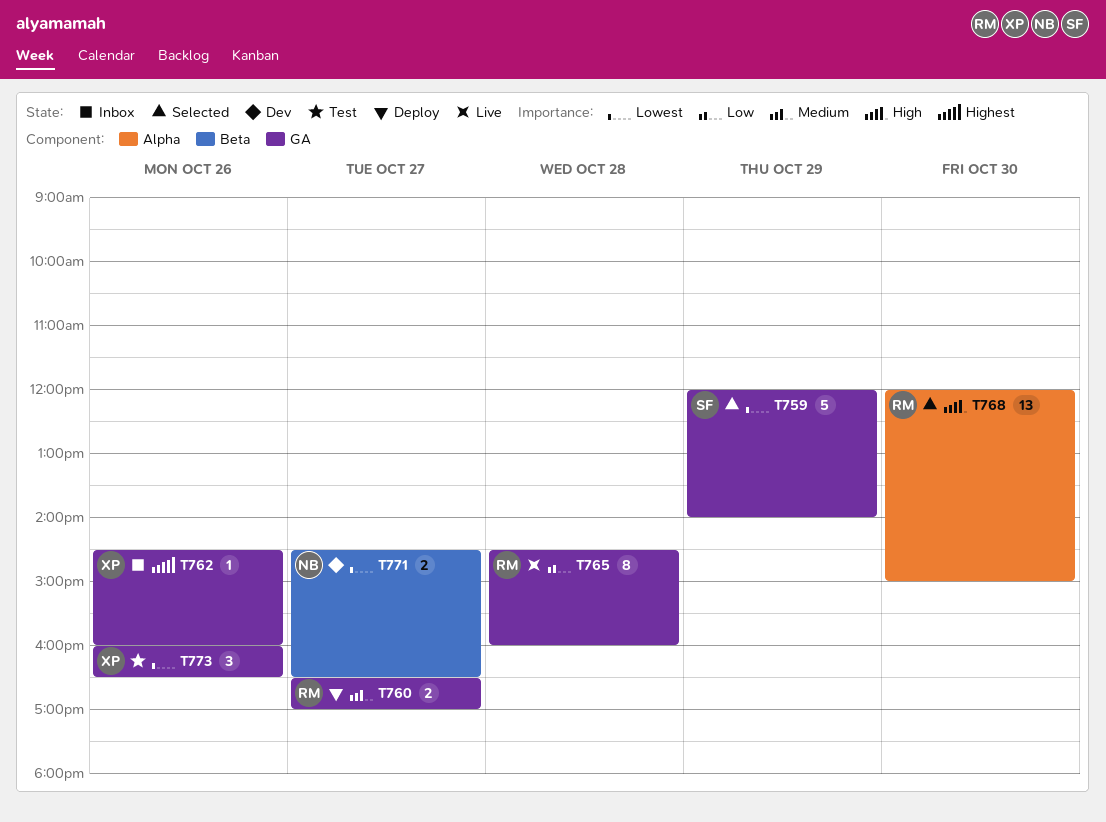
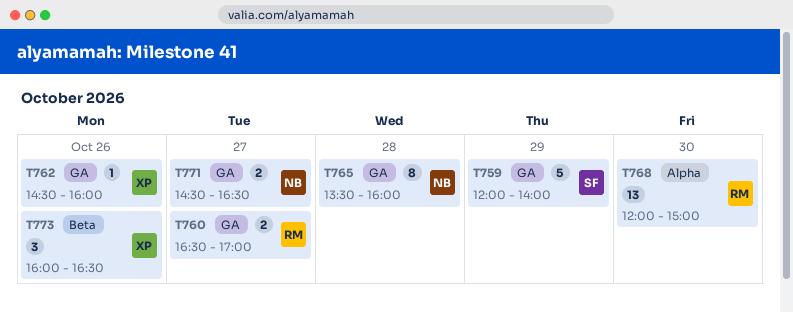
T765, owner: RM -> NB
T765, begins: 14:30 -> 13:30
T771, label: Beta -> GA
T773, label: GA -> Beta

